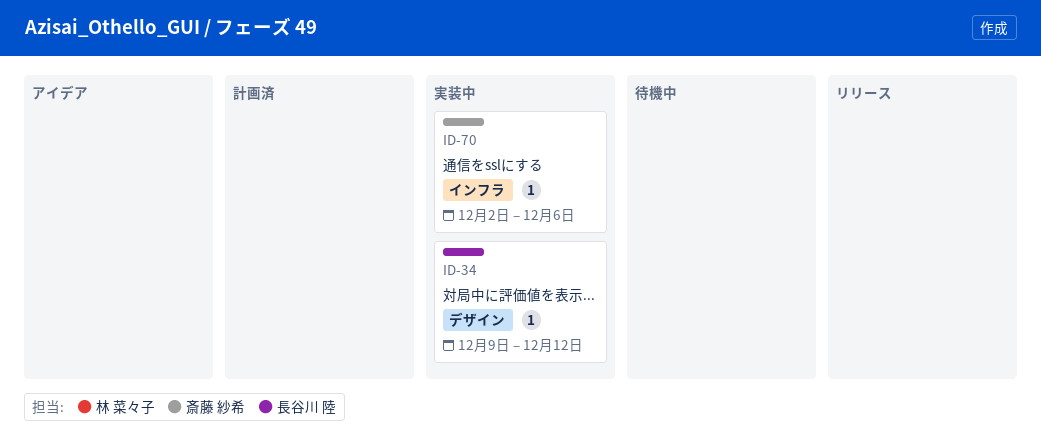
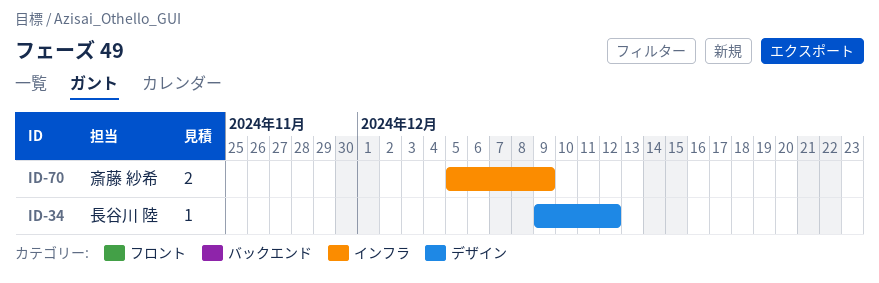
ID-70, estimate: 1 -> 2
ID-70, start: Dec 2 -> Dec 5
ID-70, due: Dec 6 -> Dec 9

